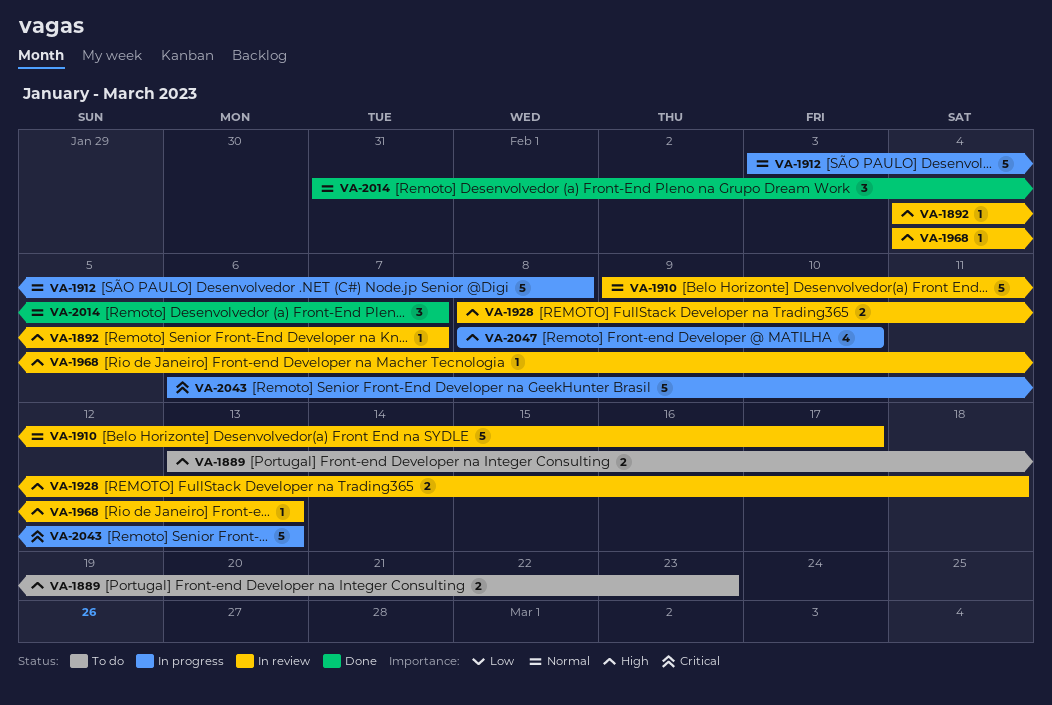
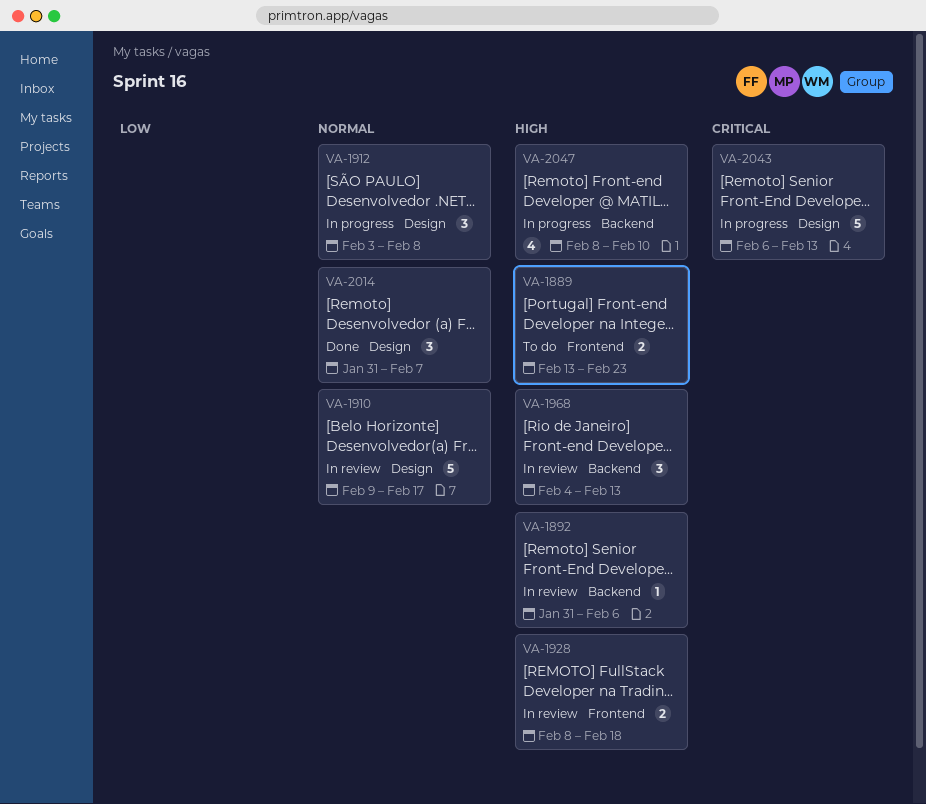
VA-1892, start: Feb 4 -> Jan 31
VA-1892, due: Feb 7 -> Feb 6
VA-1912, estimate: 5 -> 3
VA-1968, estimate: 1 -> 3

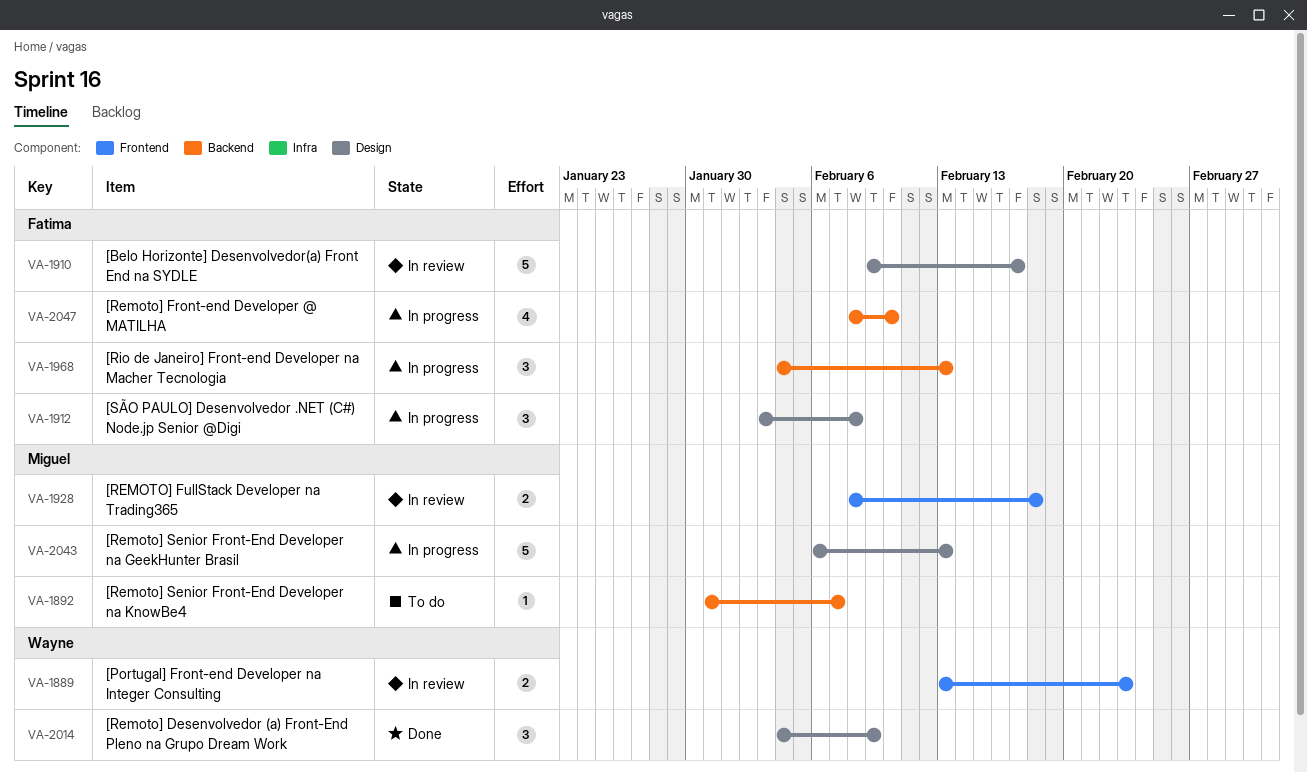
VA-1889, status: To do -> In review
VA-1892, status: In review -> To do
VA-1892, due: Feb 6 -> Feb 7
VA-1968, status: In review -> In progress
VA-2014, start: Jan 31 -> Feb 4
VA-2014, due: Feb 7 -> Feb 9

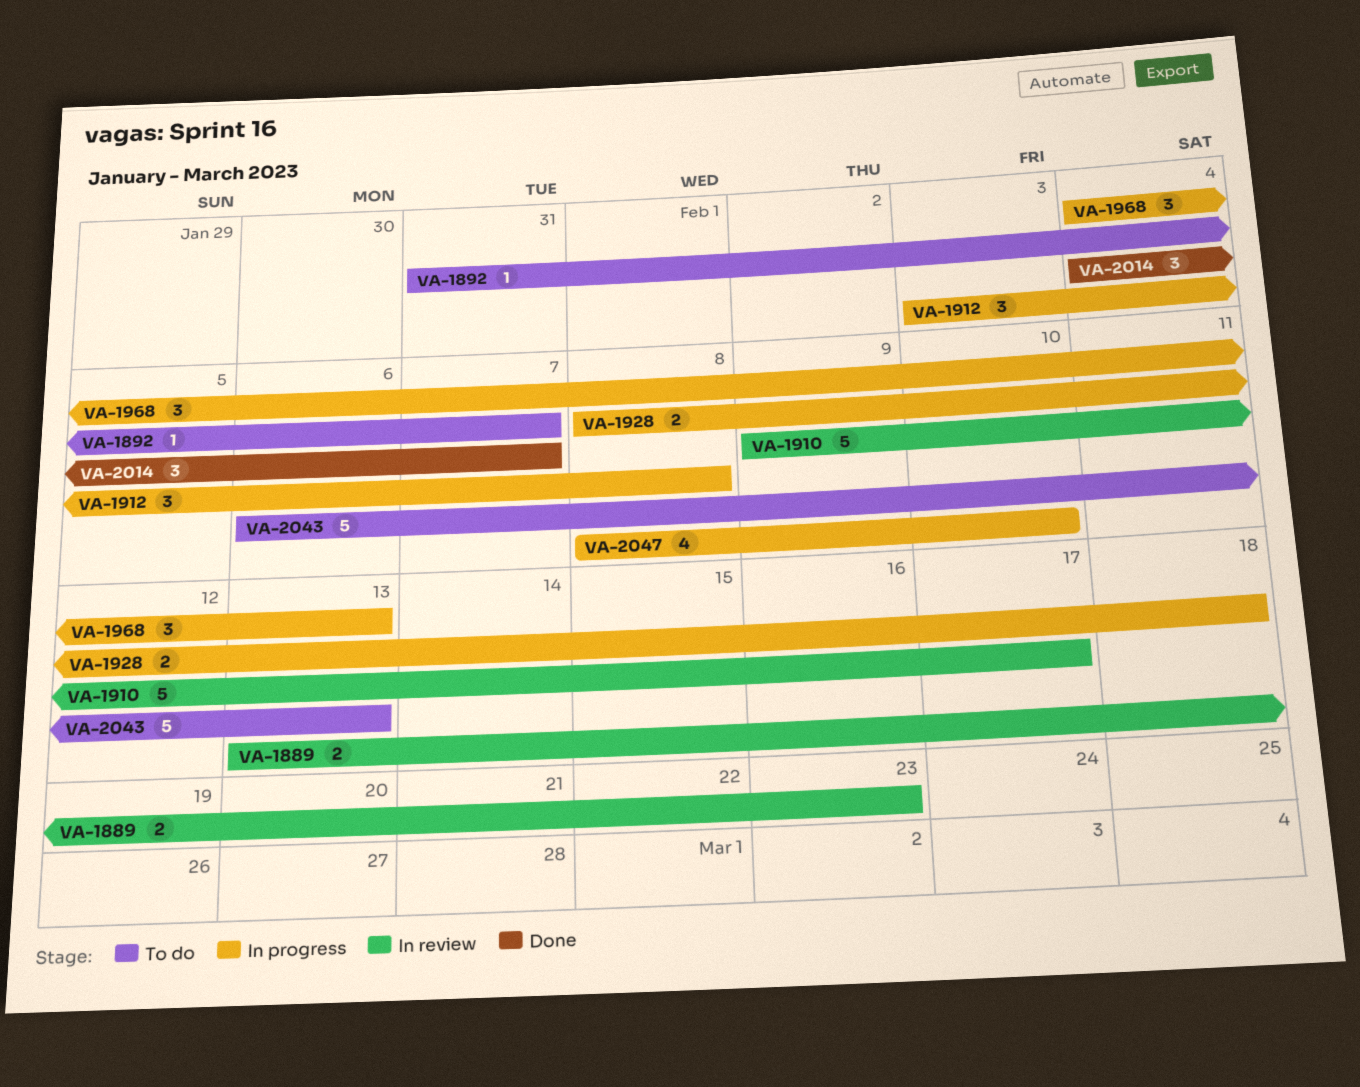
VA-1928, status: In review -> In progress
VA-2014, due: Feb 9 -> Feb 7
VA-2043, status: In progress -> To do

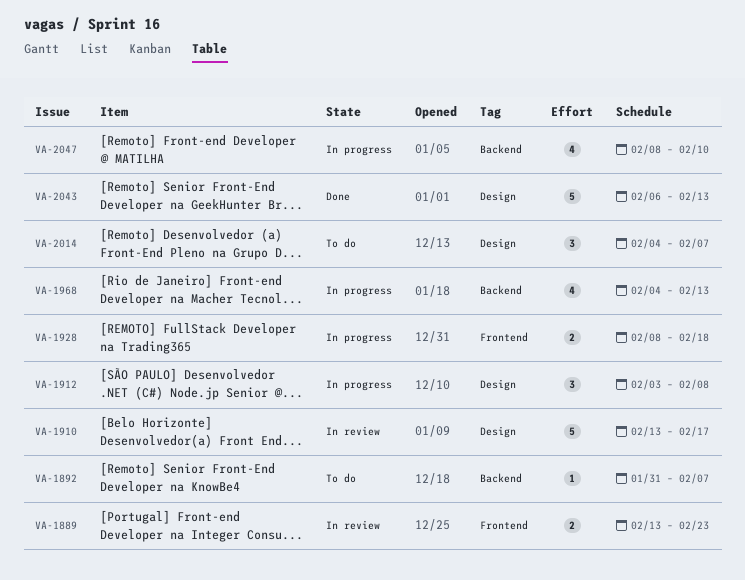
VA-1910, start: Feb 9 -> Feb 13
VA-1968, estimate: 3 -> 4
VA-2014, status: Done -> To do
VA-2043, status: To do -> Done

